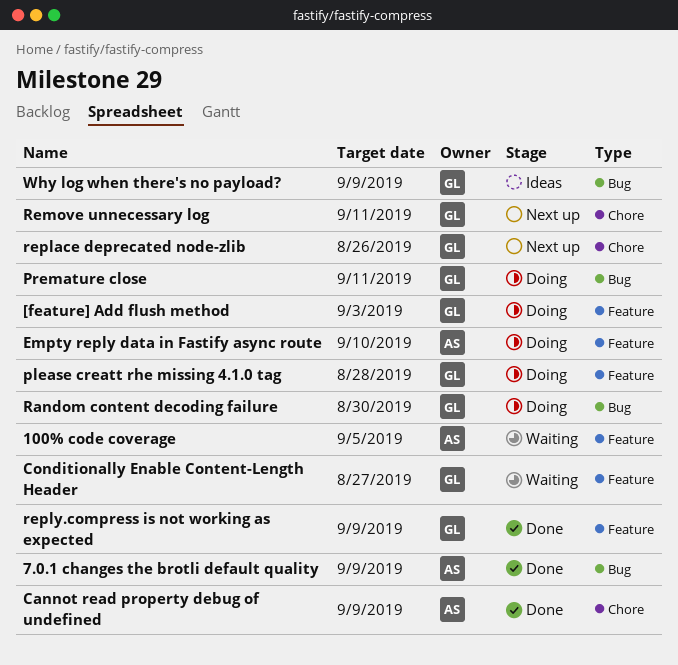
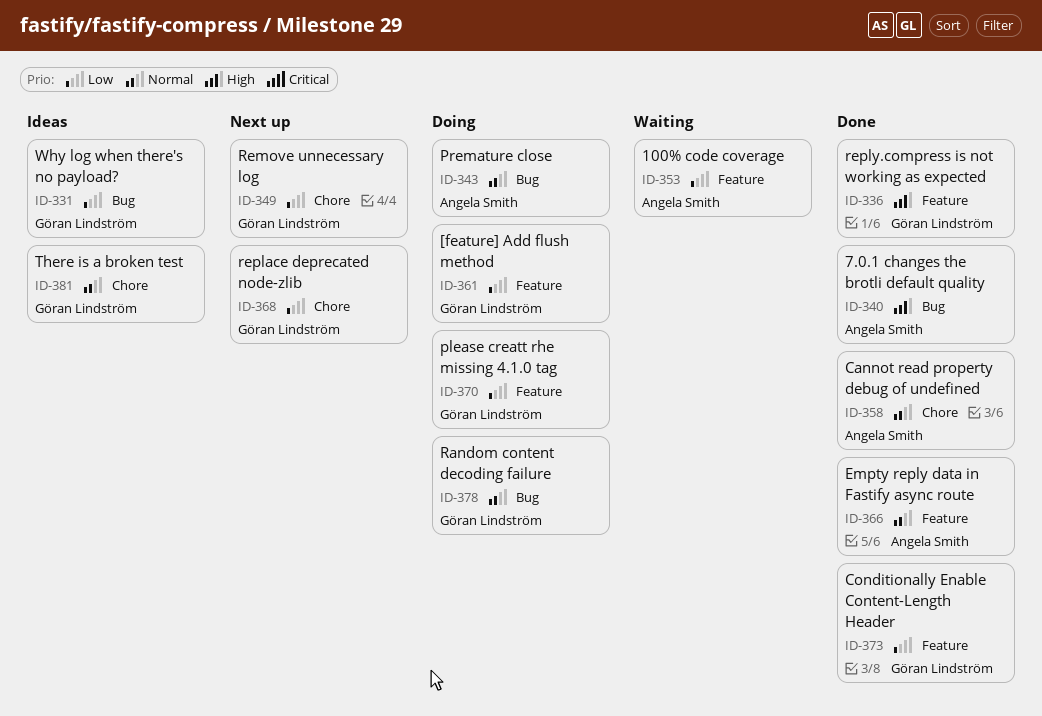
Conditionally Enable Content-Length Header, status: Waiting -> Done
Empty reply data in Fastify async route, status: Doing -> Done
Premature close, owner: Göran Lindström -> Angela Smith
There is a broken test: none -> present

